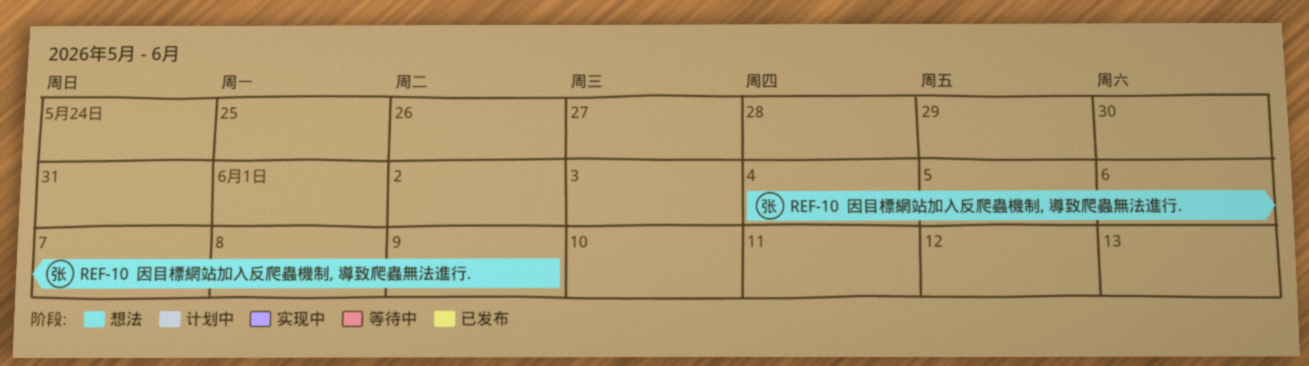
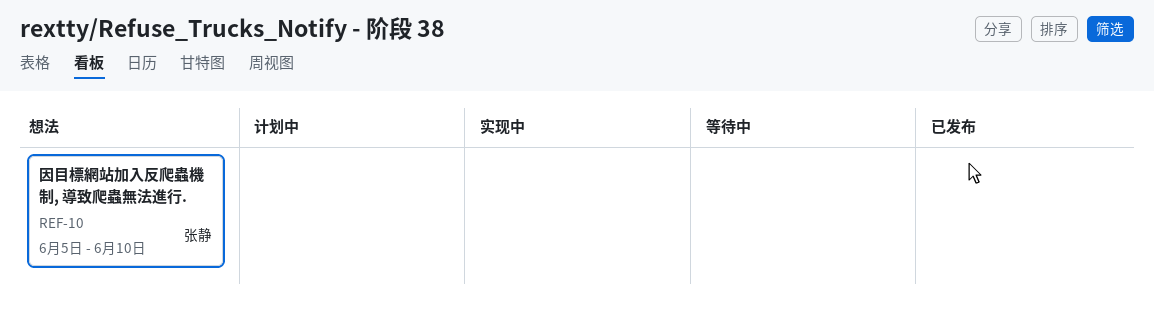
REF-10, start: Jun 4 -> Jun 5
REF-10, due: Jun 9 -> Jun 10

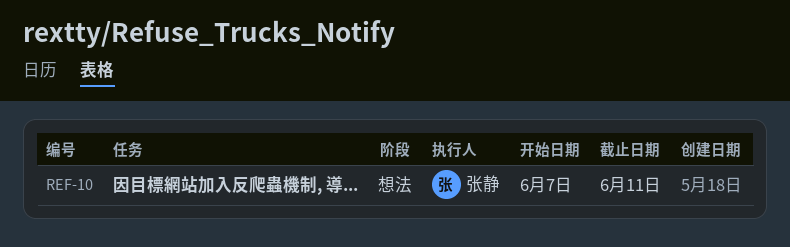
REF-10, start: Jun 5 -> Jun 7
REF-10, due: Jun 10 -> Jun 11

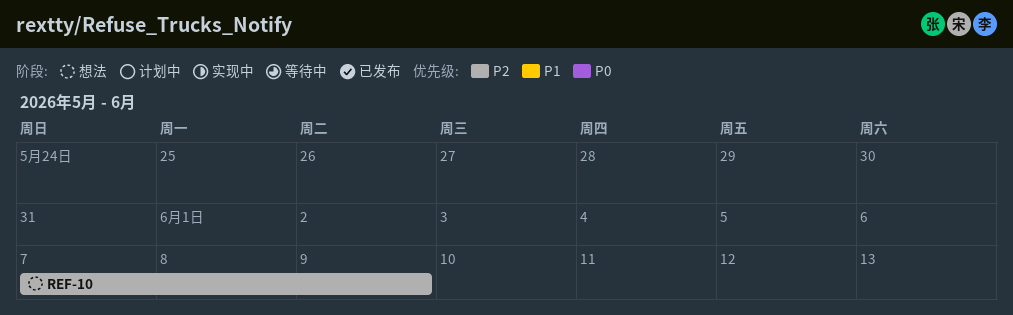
REF-10, due: Jun 11 -> Jun 9

